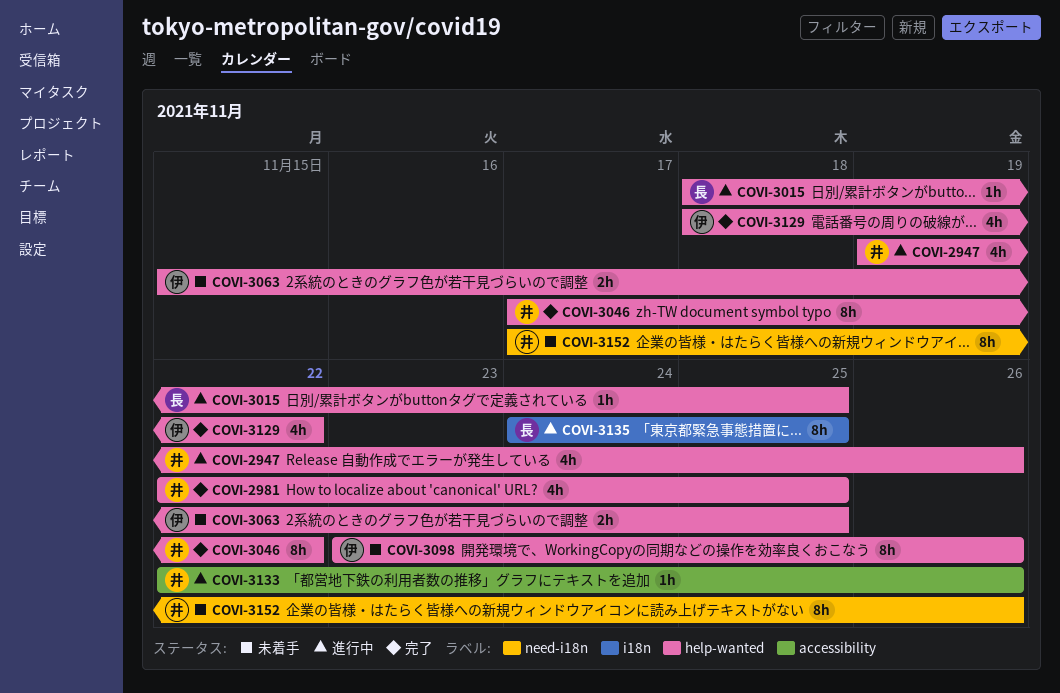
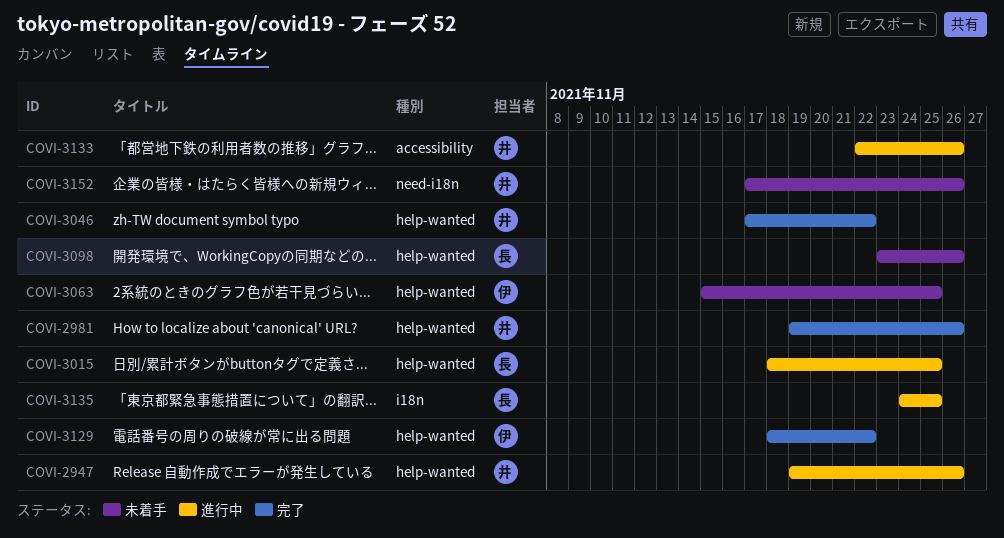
COVI-2981, start: Nov 22 -> Nov 19
COVI-2981, due: Nov 25 -> Nov 26
COVI-3098, owner: 伊 -> 長

